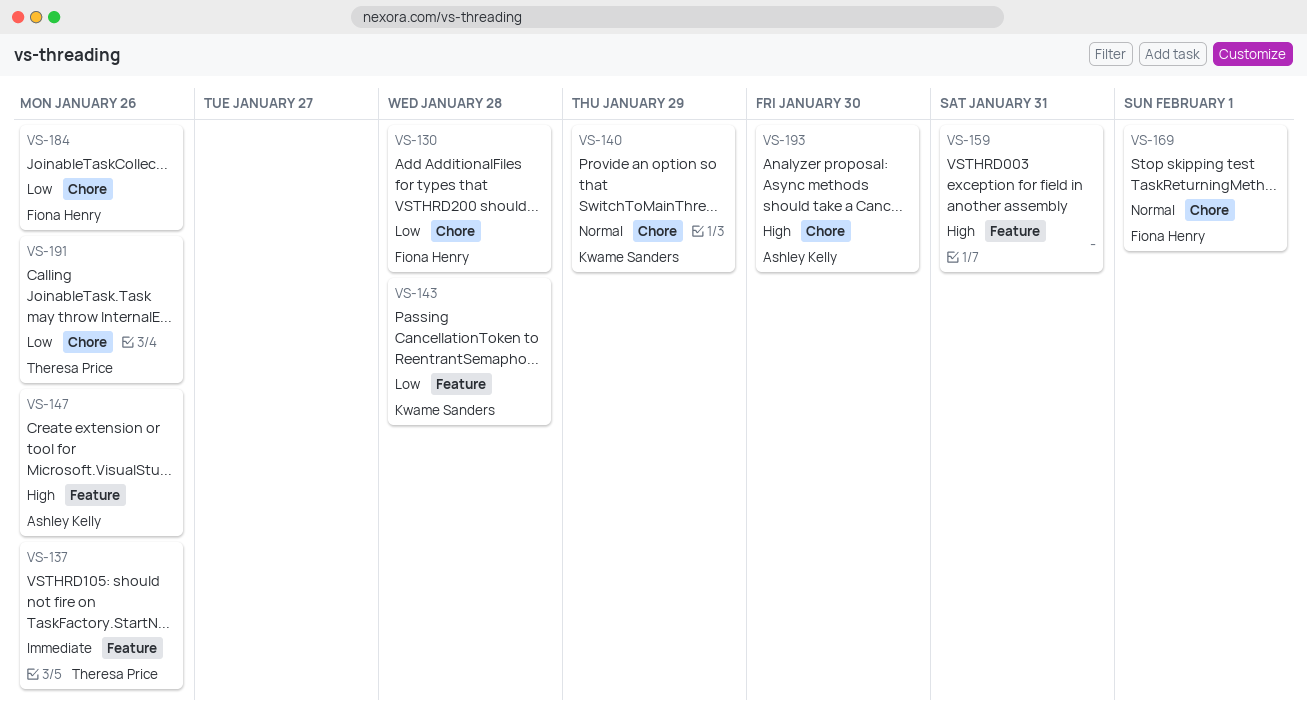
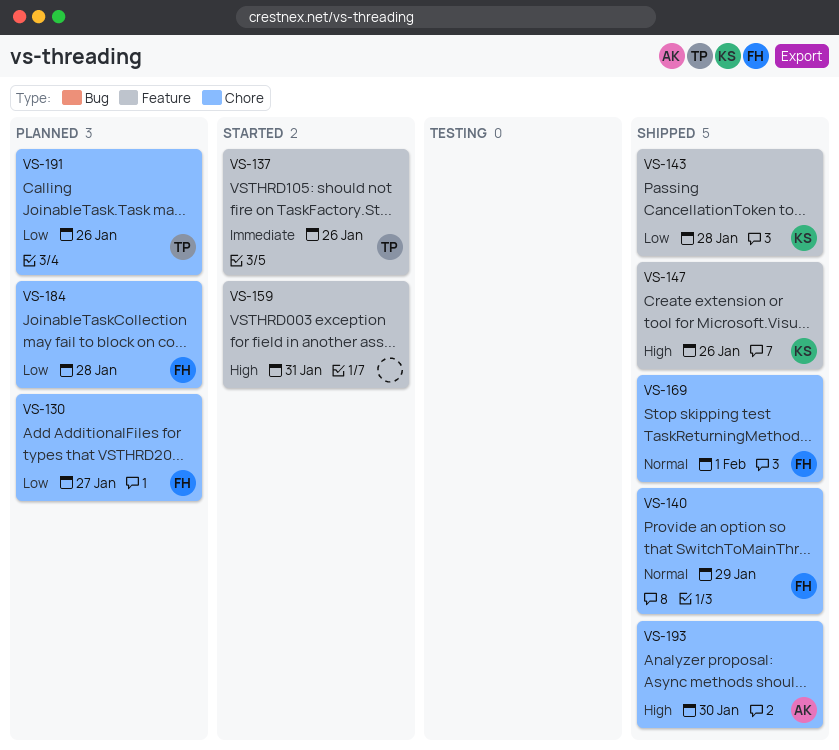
VS-130, due: Jan 28 -> Jan 27
VS-140, owner: Kwame Sanders -> Fiona Henry
VS-147, owner: Ashley Kelly -> Kwame Sanders
VS-184, due: Jan 26 -> Jan 28

